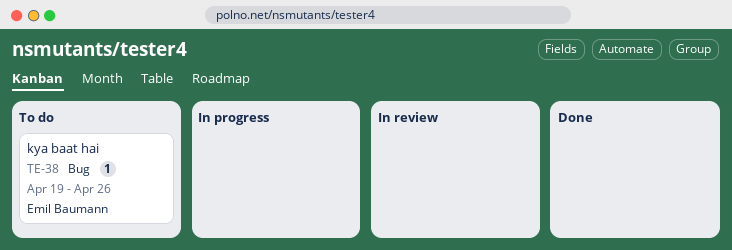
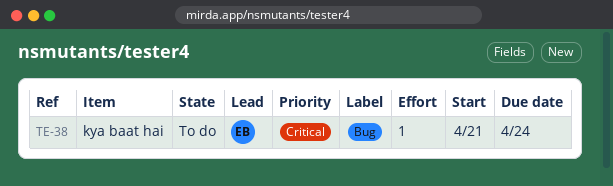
TE-38, start: Apr 19 -> Apr 21
TE-38, due: Apr 26 -> Apr 24

